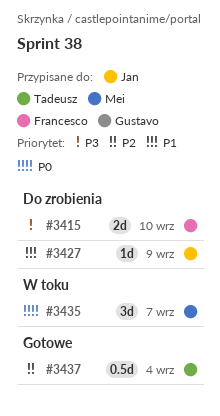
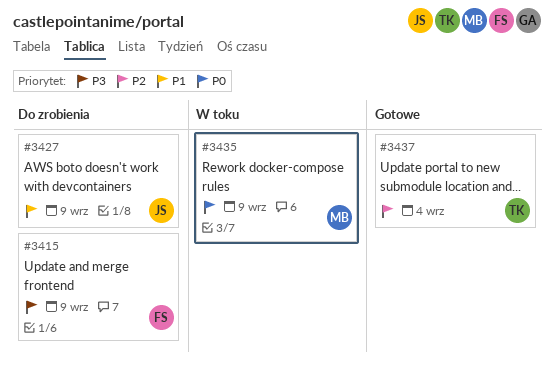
#3415, due: Sep 10 -> Sep 9
#3435, due: Sep 7 -> Sep 9

